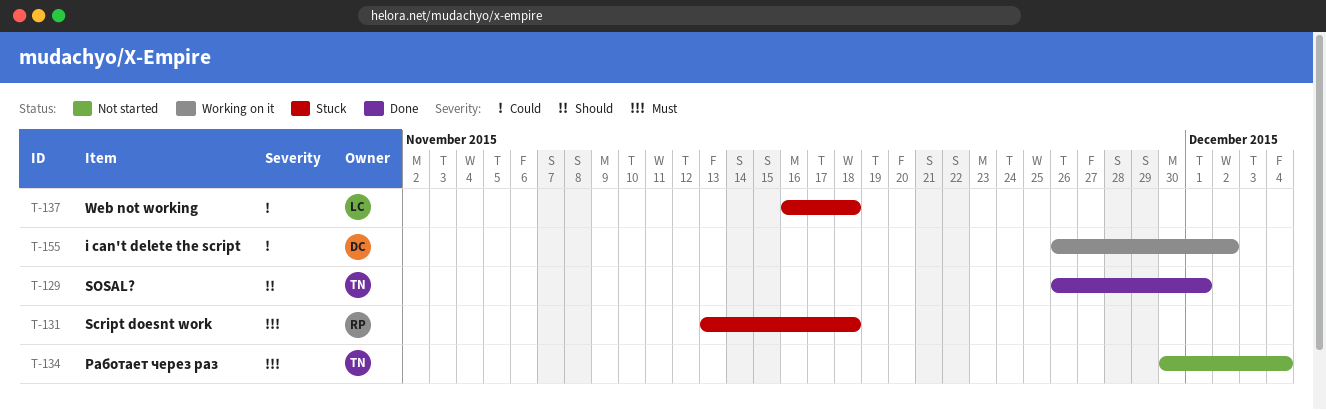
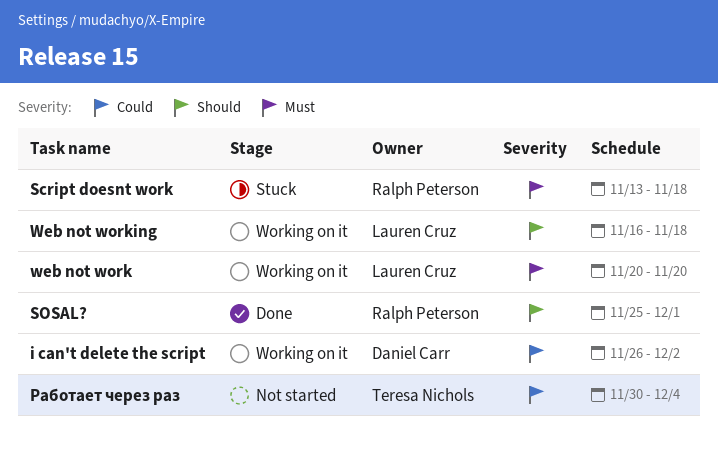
SOSAL?, owner: Teresa Nichols -> Ralph Peterson
SOSAL?, start: Nov 26 -> Nov 25
web not work: none -> present
Web not working, status: Stuck -> Working on it
Web not working, priority: Could -> Should
Работает через раз, priority: Must -> Could

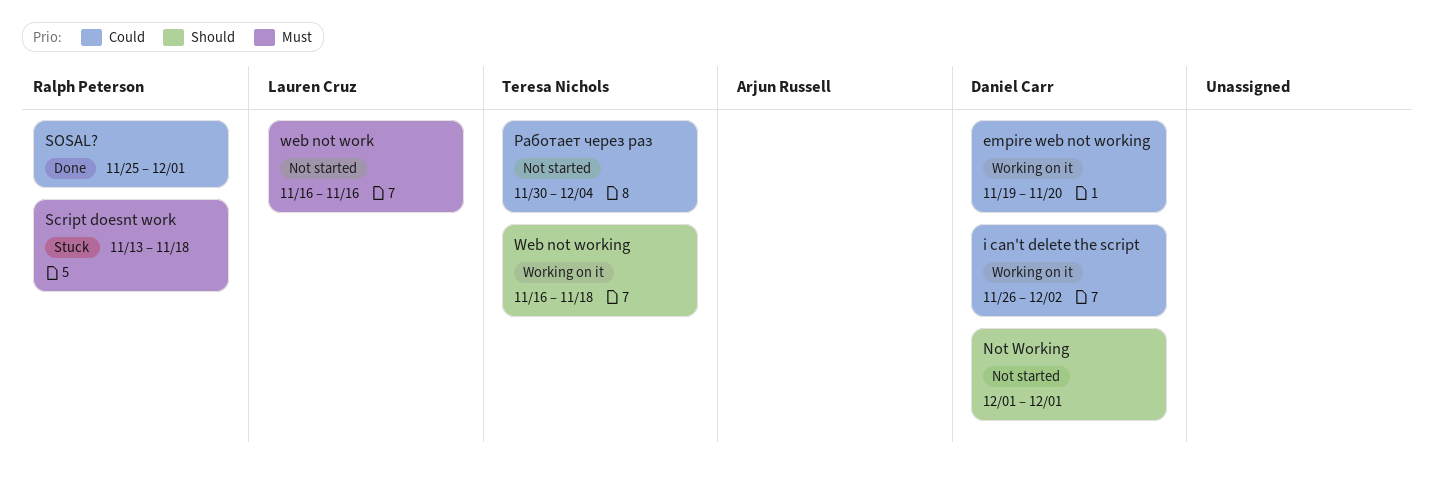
empire web not working: none -> present
Not Working: none -> present
SOSAL?, priority: Should -> Could
web not work, status: Working on it -> Not started
web not work, start: Nov 20 -> Nov 16
web not work, due: Nov 20 -> Nov 16
Web not working, owner: Lauren Cruz -> Teresa Nichols

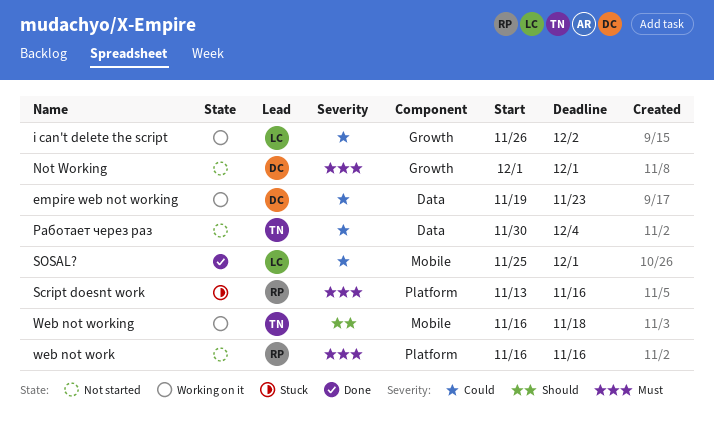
empire web not working, due: Nov 20 -> Nov 23
i can't delete the script, owner: Daniel Carr -> Lauren Cruz
Not Working, priority: Should -> Must
Script doesnt work, due: Nov 18 -> Nov 16
SOSAL?, owner: Ralph Peterson -> Lauren Cruz
web not work, owner: Lauren Cruz -> Ralph Peterson

